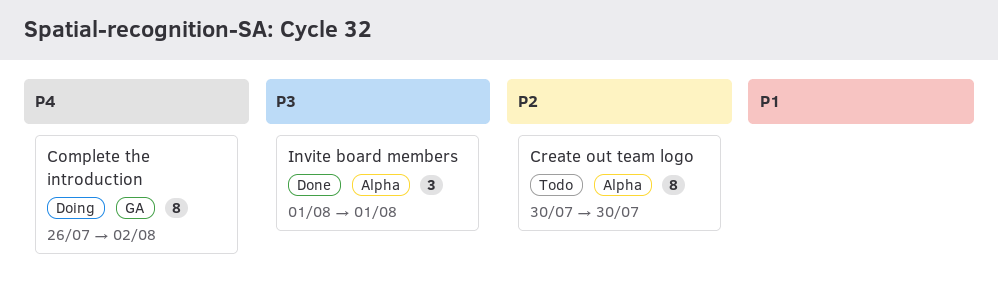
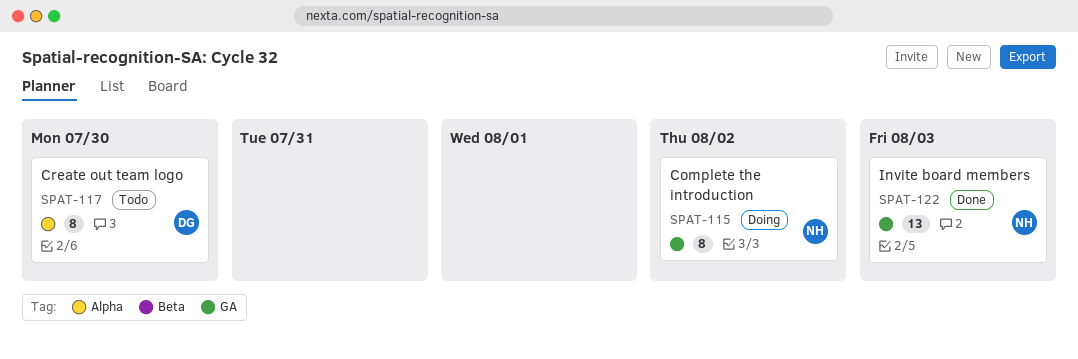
Invite board members, label: Alpha -> GA
Invite board members, estimate: 3 -> 13
Invite board members, due: Aug 1 -> Aug 3

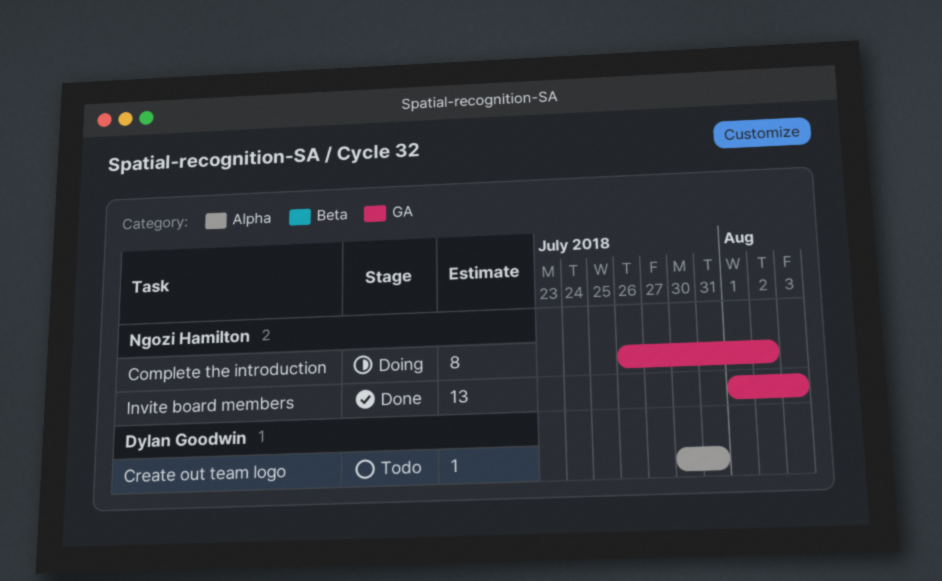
Create out team logo, estimate: 8 -> 1
Create out team logo, due: Jul 30 -> Jul 31

